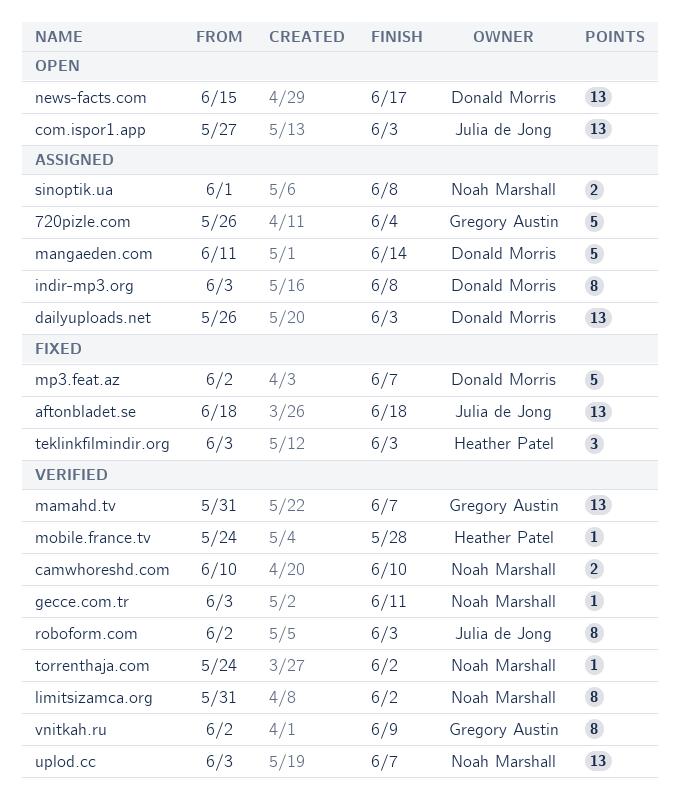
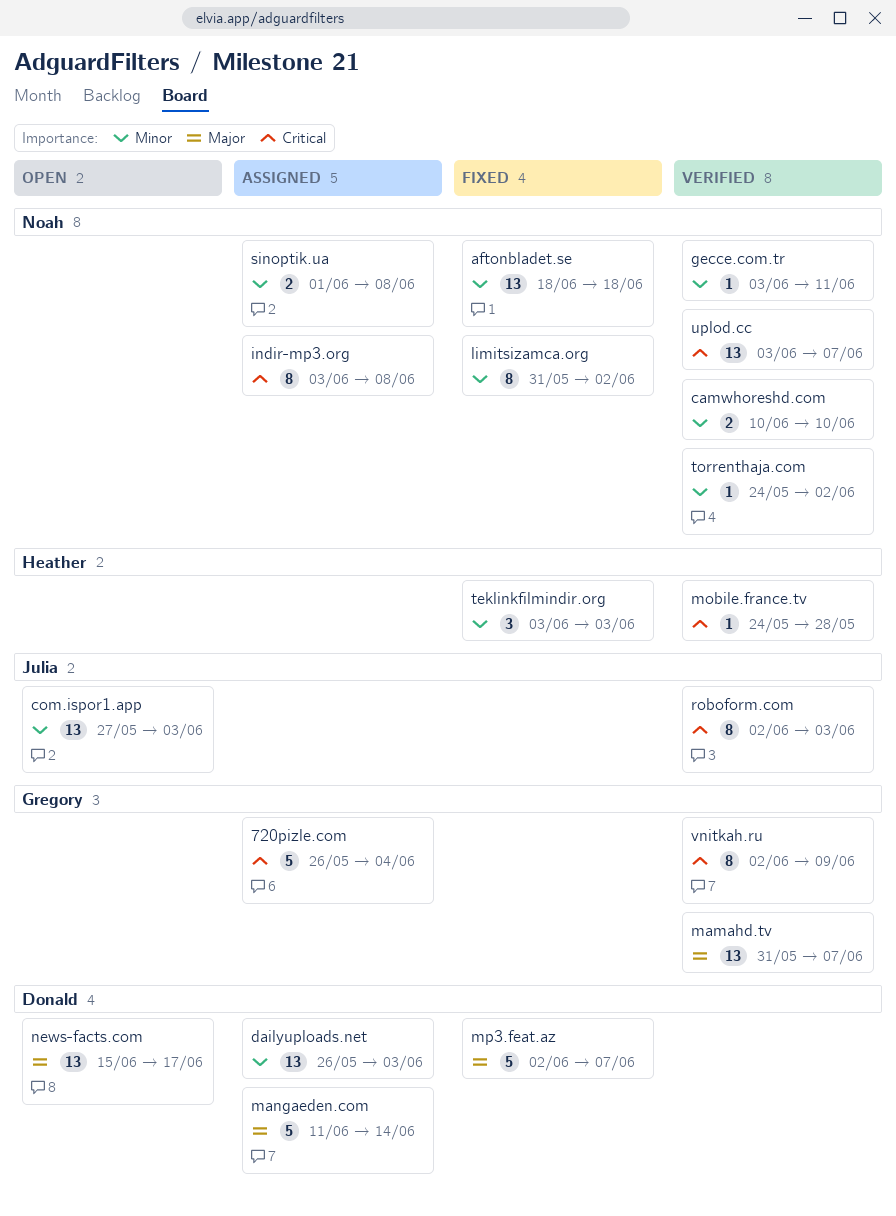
aftonbladet.se, owner: Julia de Jong -> Noah Marshall
indir-mp3.org, owner: Donald Morris -> Noah Marshall
limitsizamca.org, status: Verified -> Fixed

